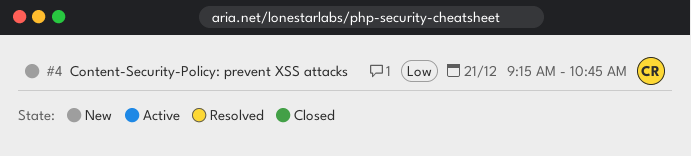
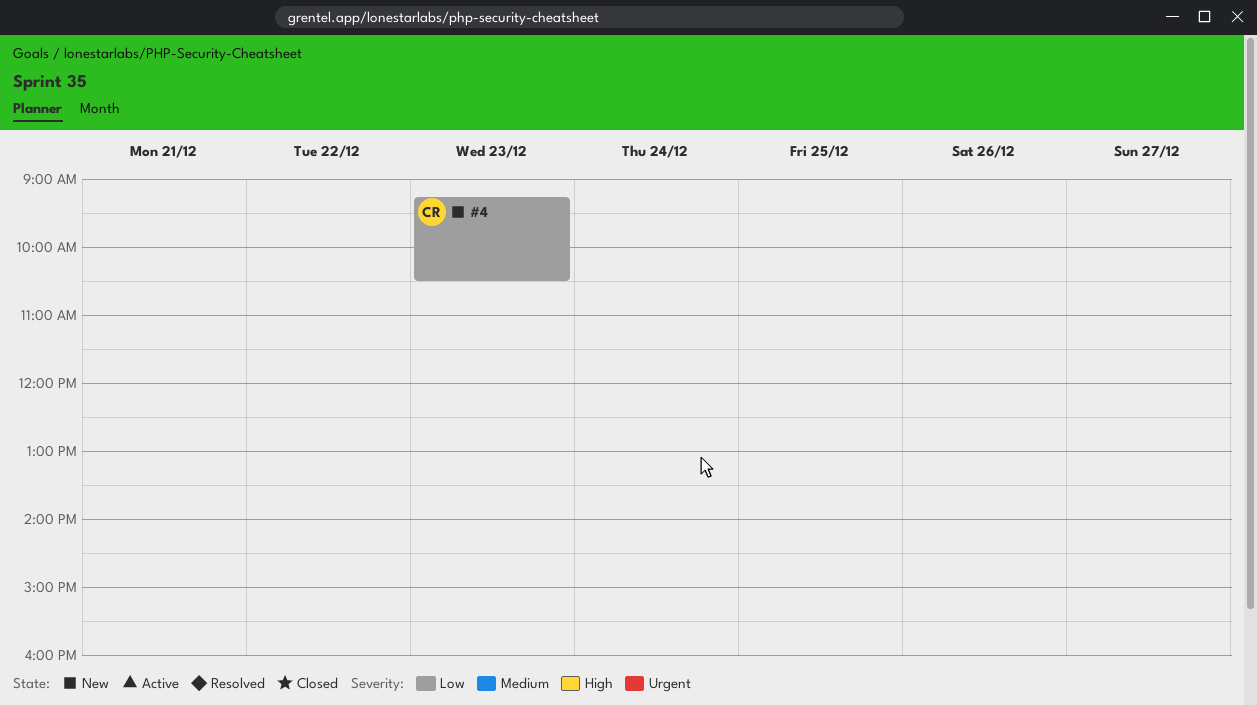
#4, day: Dec 21 -> Dec 23
#4, ends: 10:45 -> 10:30

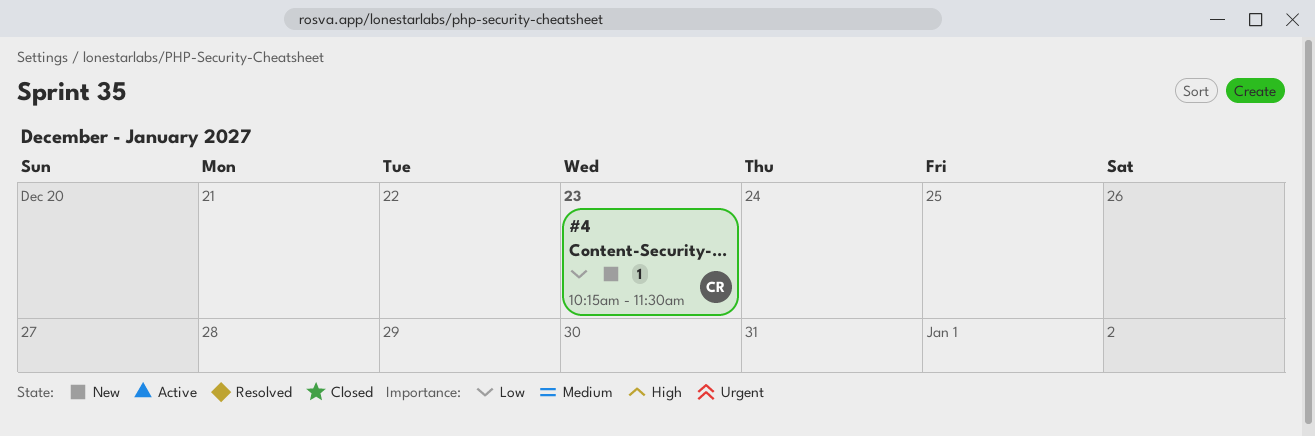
#4, begins: 09:15 -> 10:15
#4, ends: 10:30 -> 11:30

